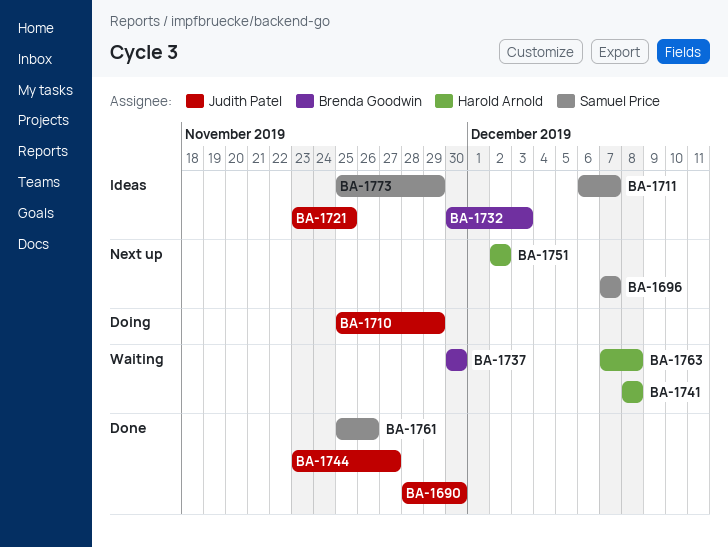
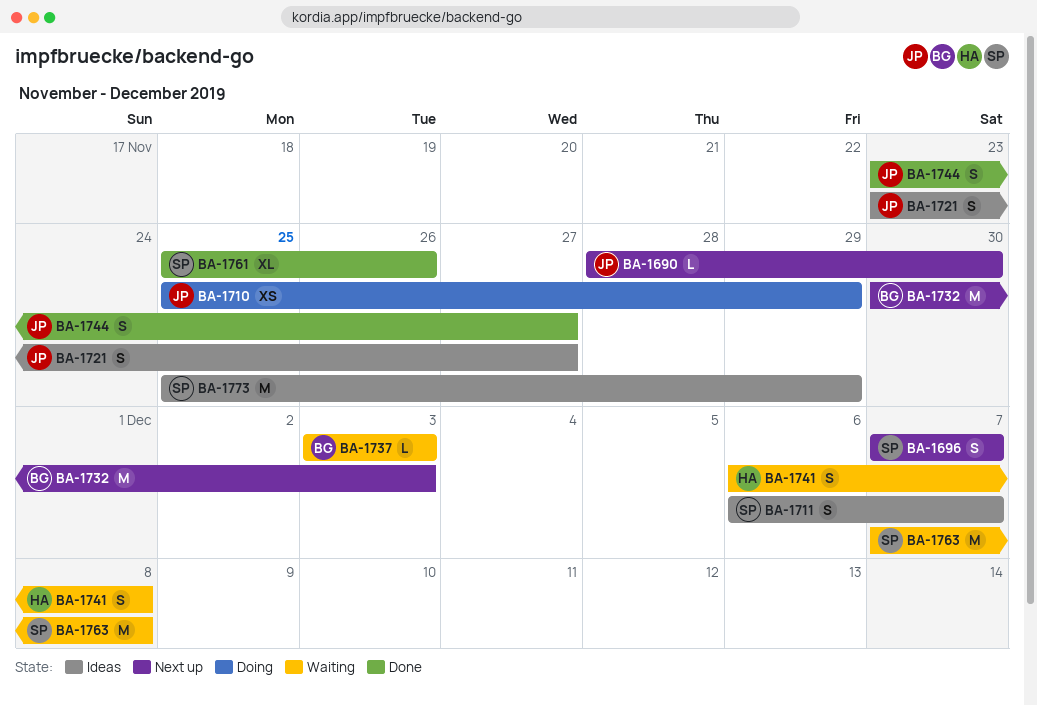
BA-1690, status: Done -> Next up
BA-1721, due: Nov 25 -> Nov 27
BA-1732, status: Ideas -> Next up
BA-1737, start: Nov 30 -> Dec 3
BA-1737, due: Nov 30 -> Dec 3
BA-1741, start: Dec 8 -> Dec 6
BA-1751: present -> none
BA-1763, owner: Harold Arnold -> Samuel Price

